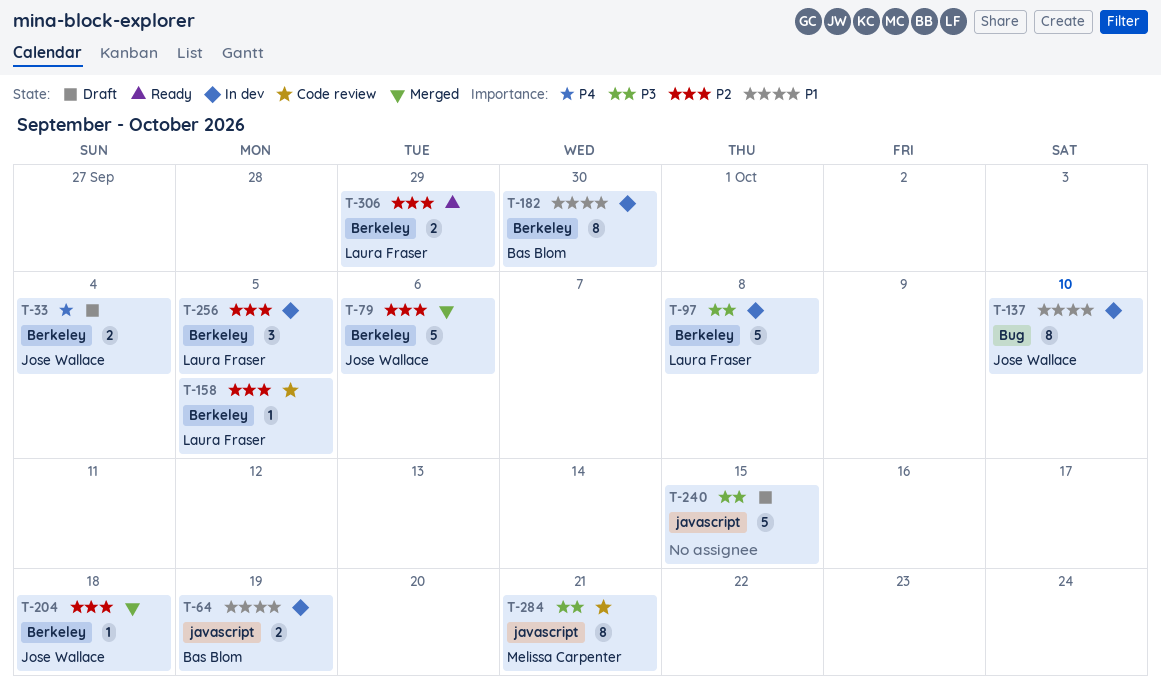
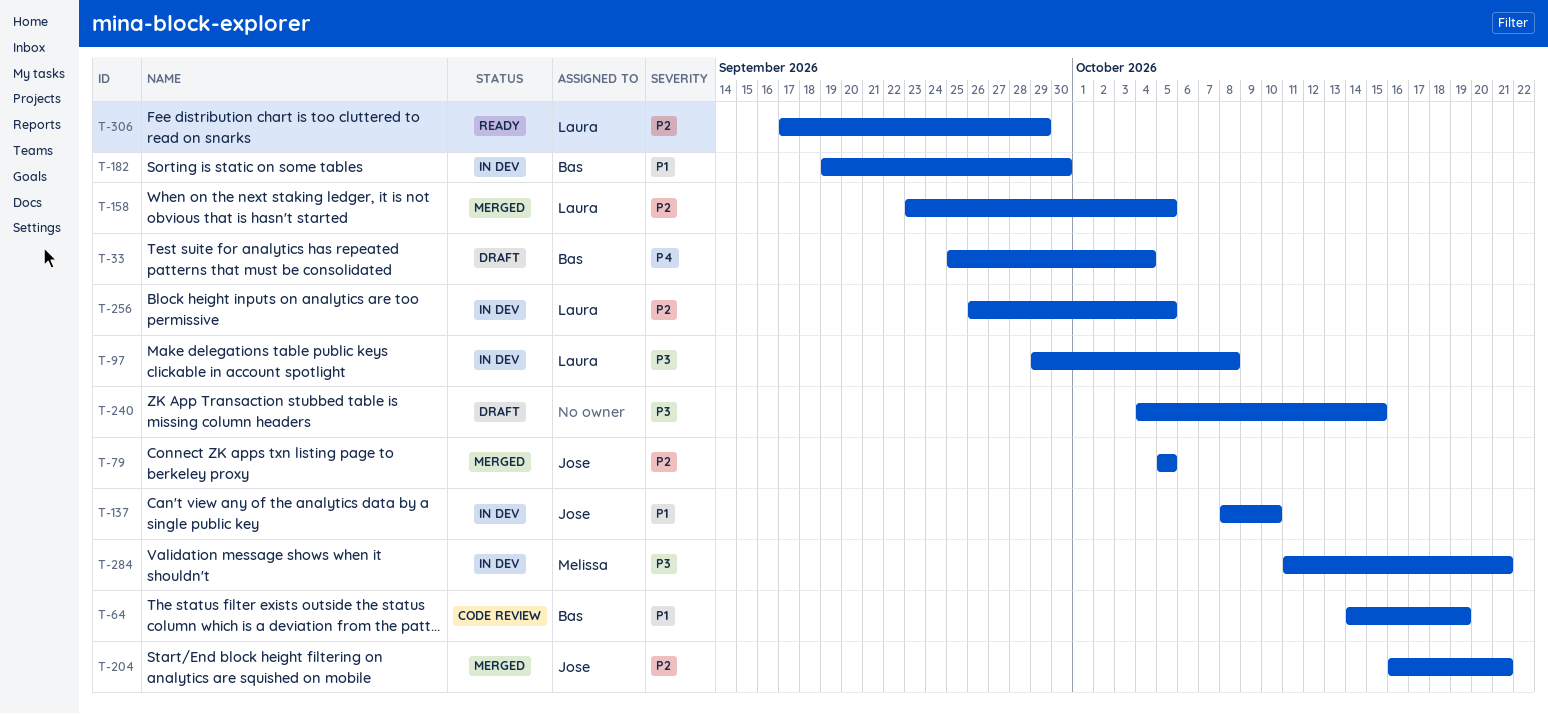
T-33, owner: Jose Wallace -> Bas Blom
T-64, status: In dev -> Code review
T-79, due: Oct 6 -> Oct 5
T-158, status: Code review -> Merged
T-204, due: Oct 18 -> Oct 21
T-284, status: Code review -> In dev

